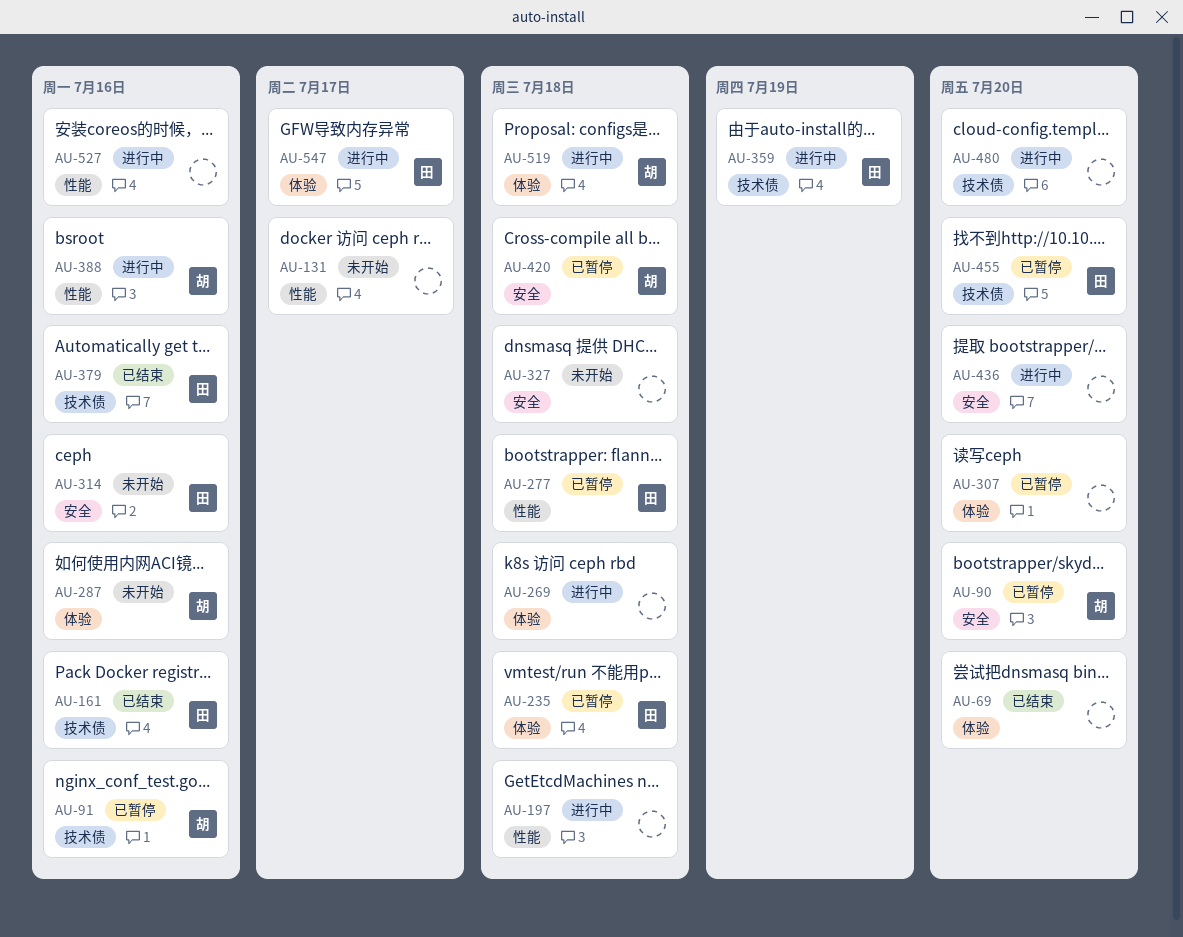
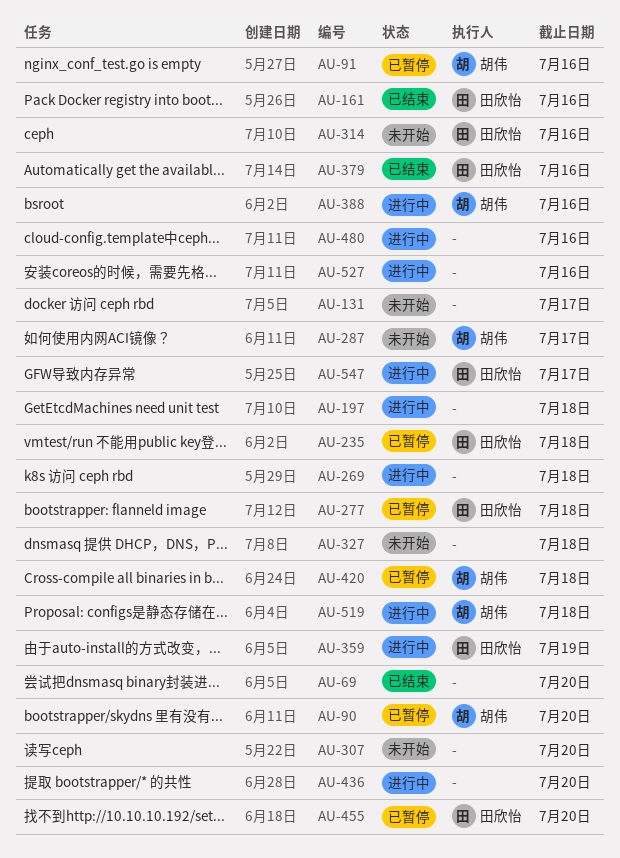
AU-287, due: Jul 16 -> Jul 17
AU-307, status: 已暂停 -> 未开始
AU-480, due: Jul 20 -> Jul 16

